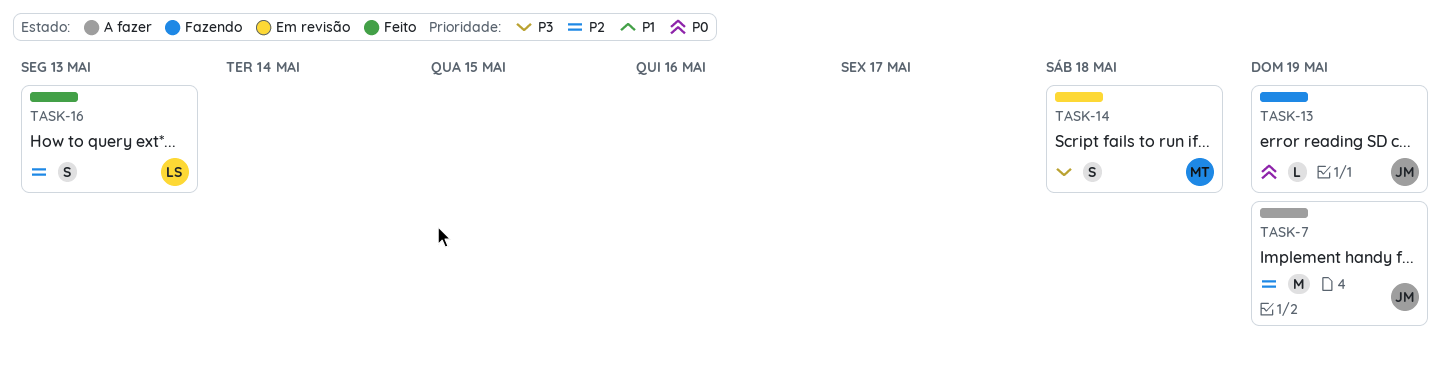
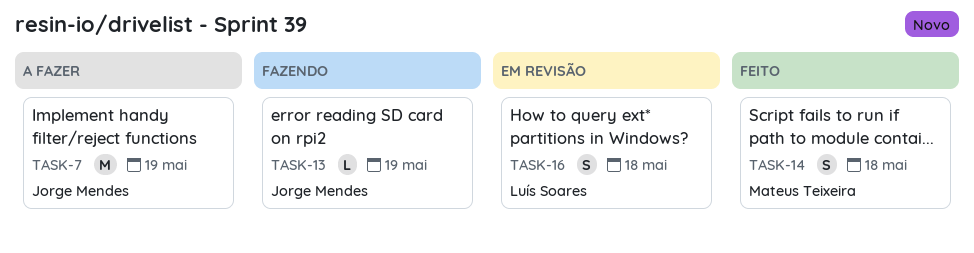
TASK-14, status: Em revisão -> Feito
TASK-16, status: Feito -> Em revisão
TASK-16, due: May 13 -> May 18

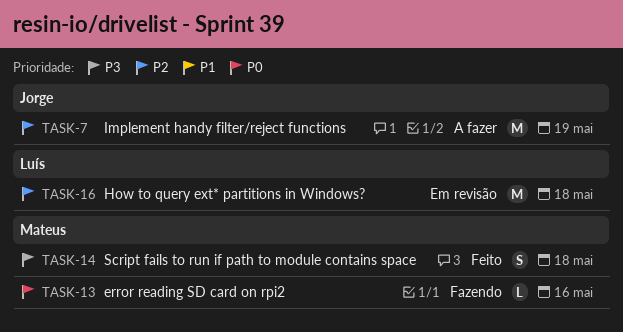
TASK-13, owner: Jorge Mendes -> Mateus Teixeira
TASK-13, due: May 19 -> May 16
TASK-16, estimate: S -> M

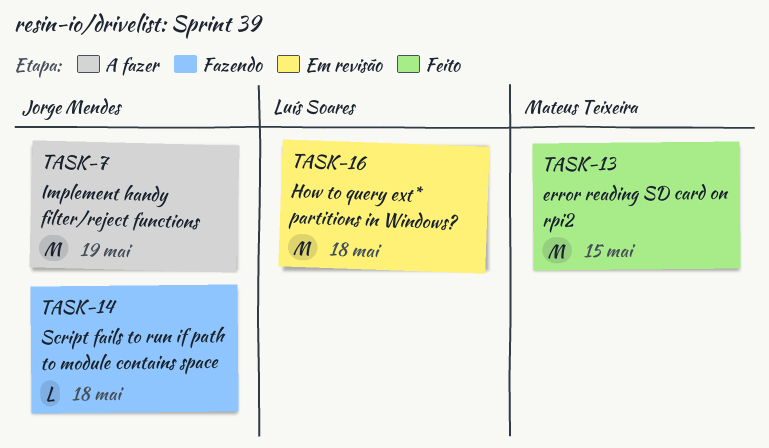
TASK-13, status: Fazendo -> Feito
TASK-13, estimate: L -> M
TASK-13, due: May 16 -> May 15
TASK-14, status: Feito -> Fazendo
TASK-14, owner: Mateus Teixeira -> Jorge Mendes
TASK-14, estimate: S -> L

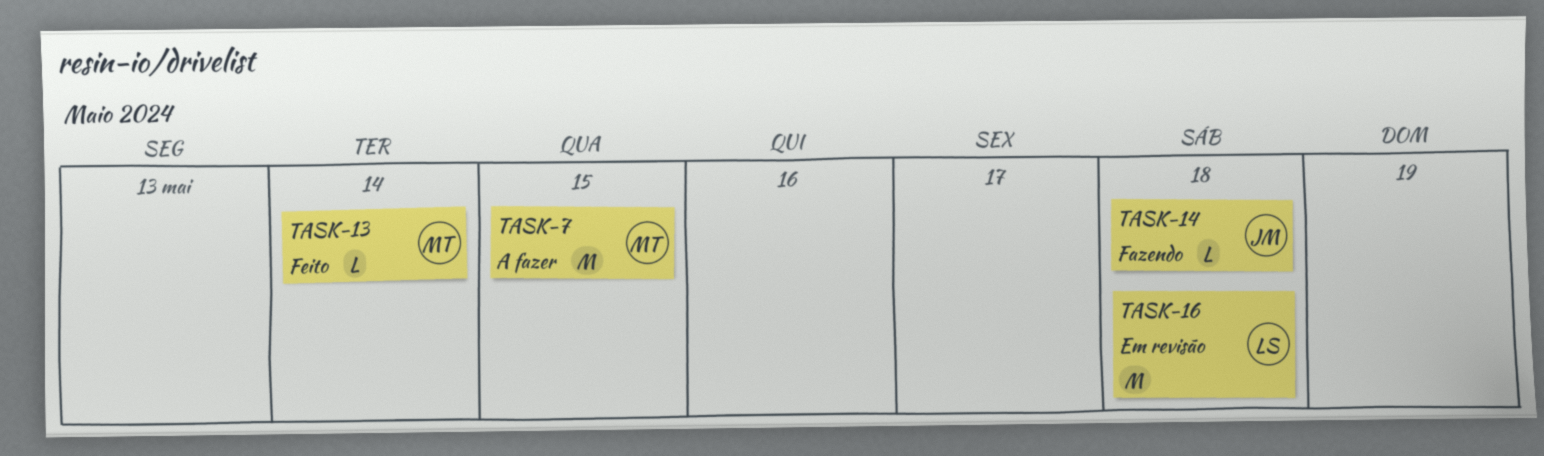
TASK-7, owner: Jorge Mendes -> Mateus Teixeira
TASK-7, due: May 19 -> May 15
TASK-13, estimate: M -> L
TASK-13, due: May 15 -> May 14

